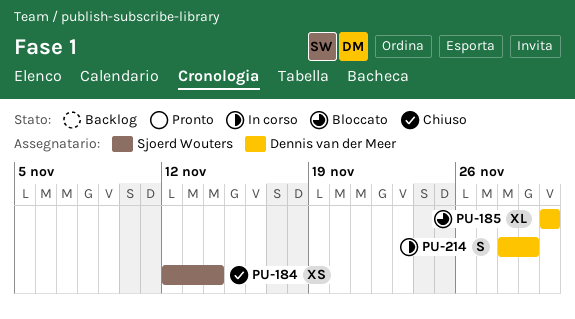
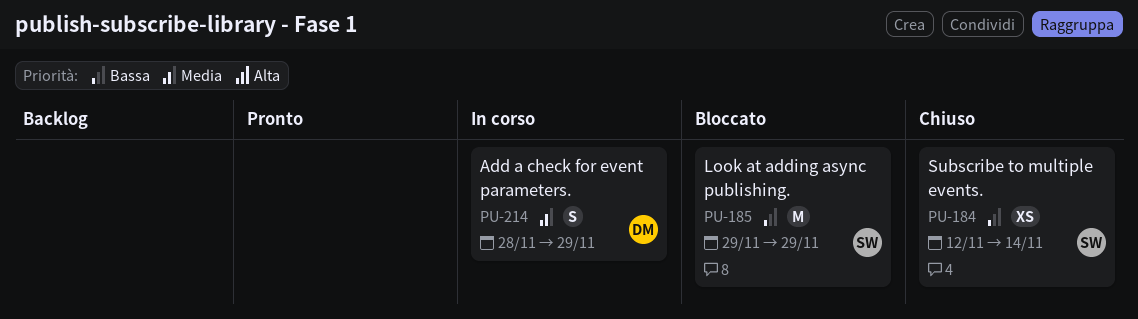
PU-185, owner: Dennis van der Meer -> Sjoerd Wouters
PU-185, estimate: XL -> M
PU-185, start: Nov 30 -> Nov 29
PU-185, due: Nov 30 -> Nov 29

